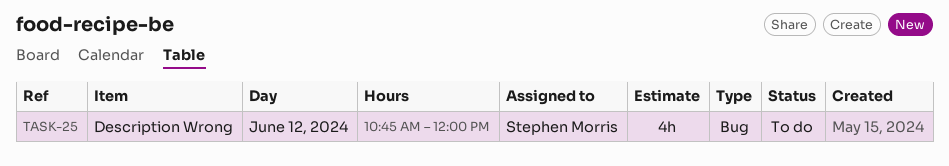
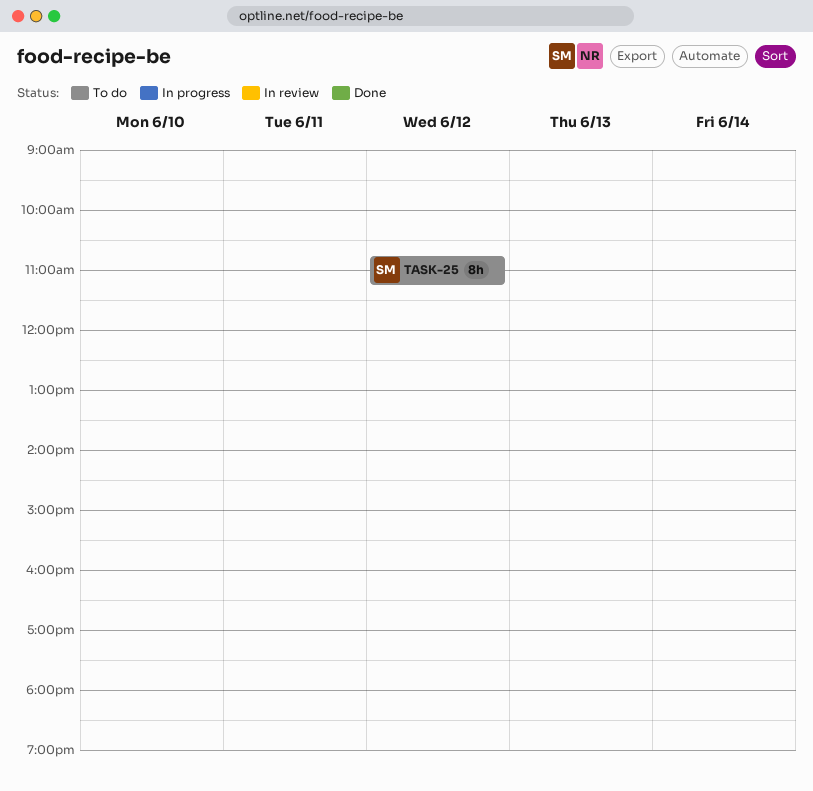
TASK-25, estimate: 4h -> 8h
TASK-25, ends: 12:00 -> 11:15

